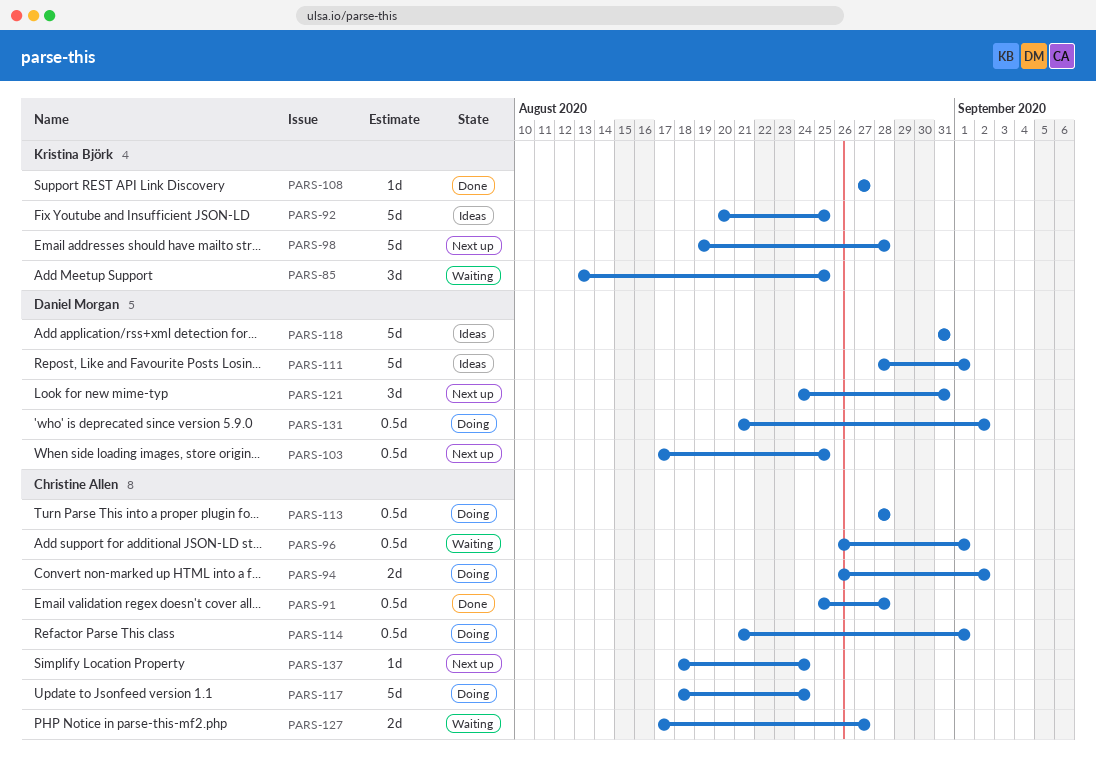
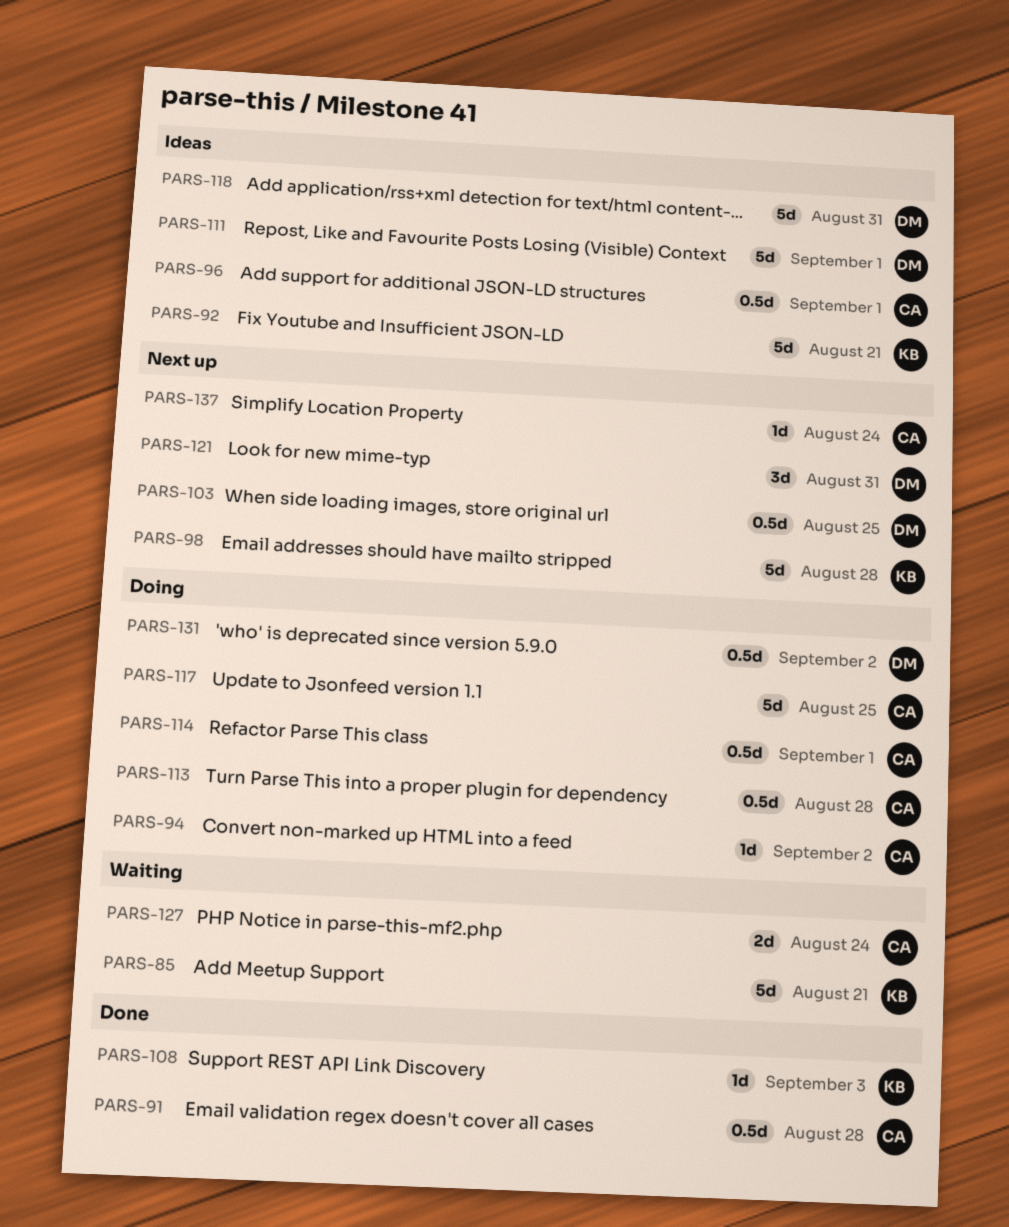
PARS-85, estimate: 3d -> 5d
PARS-85, due: Aug 25 -> Aug 21
PARS-92, due: Aug 25 -> Aug 21
PARS-94, estimate: 2d -> 1d
PARS-96, status: Waiting -> Ideas
PARS-108, due: Aug 27 -> Sep 3
PARS-117, due: Aug 24 -> Aug 25
PARS-127, due: Aug 27 -> Aug 24

